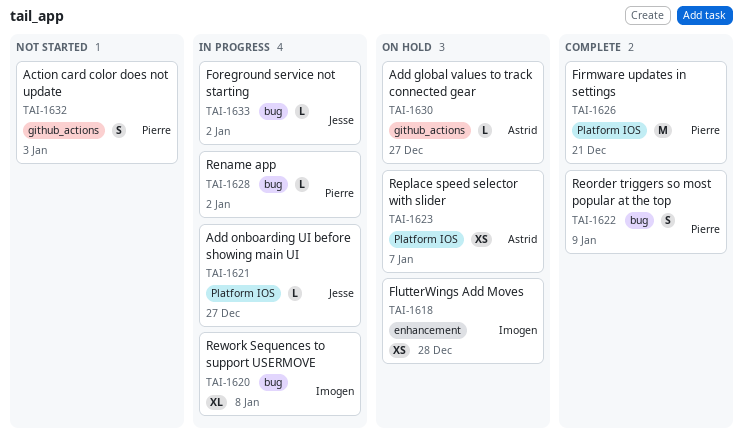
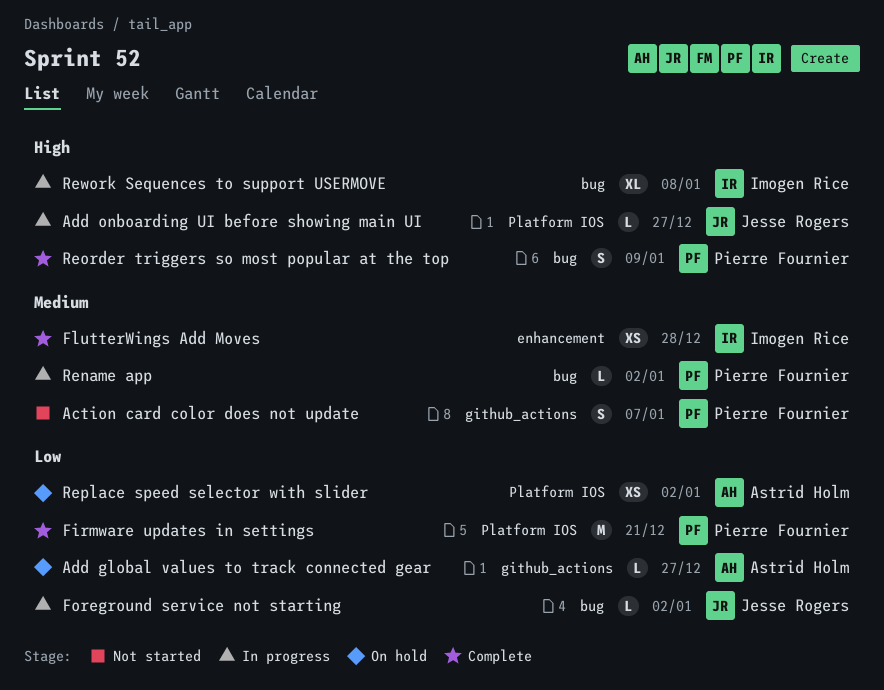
Action card color does not update, due: Jan 3 -> Jan 7
FlutterWings Add Moves, status: On hold -> Complete
Replace speed selector with slider, due: Jan 7 -> Jan 2

